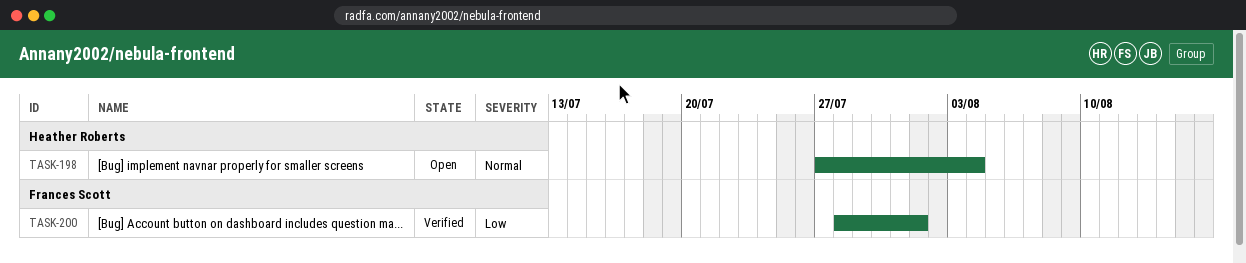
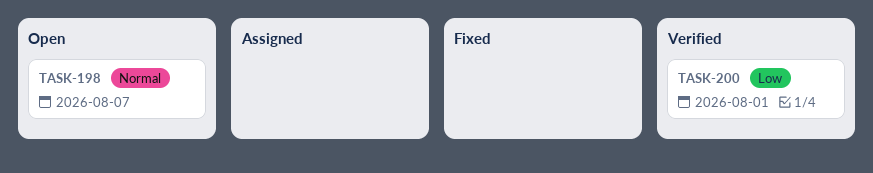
TASK-198, due: Aug 4 -> Aug 7

